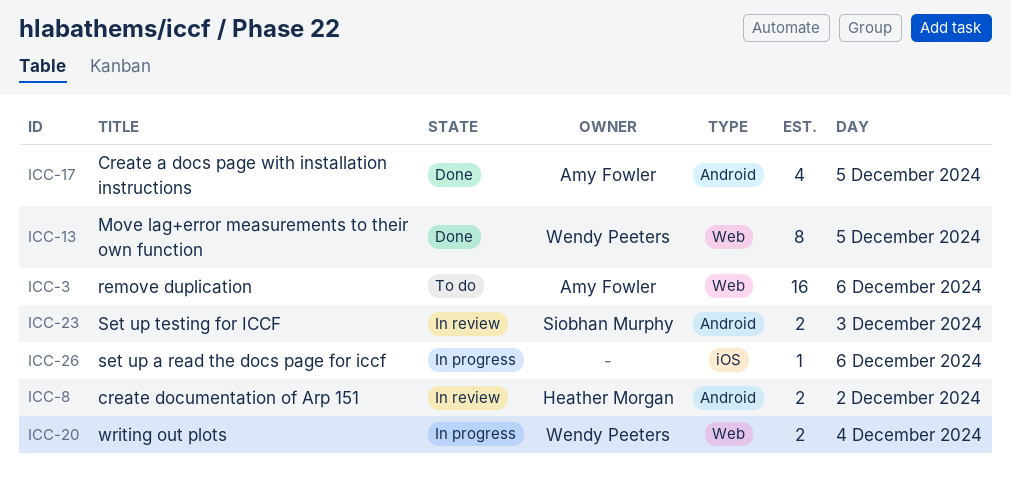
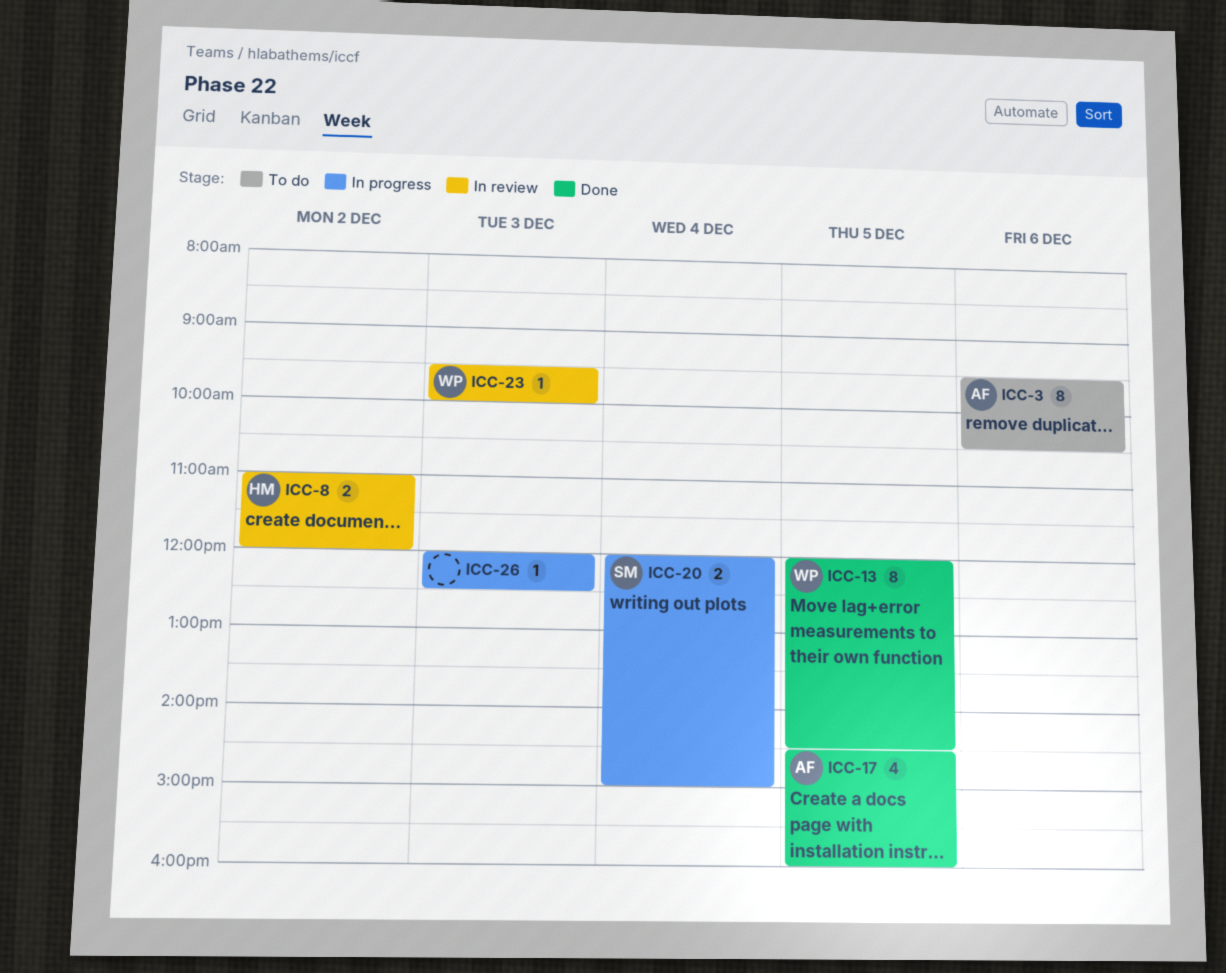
ICC-3, estimate: 16 -> 8
ICC-20, owner: Wendy Peeters -> Siobhan Murphy
ICC-23, owner: Siobhan Murphy -> Wendy Peeters
ICC-23, estimate: 2 -> 1
ICC-26, day: Dec 6 -> Dec 3

